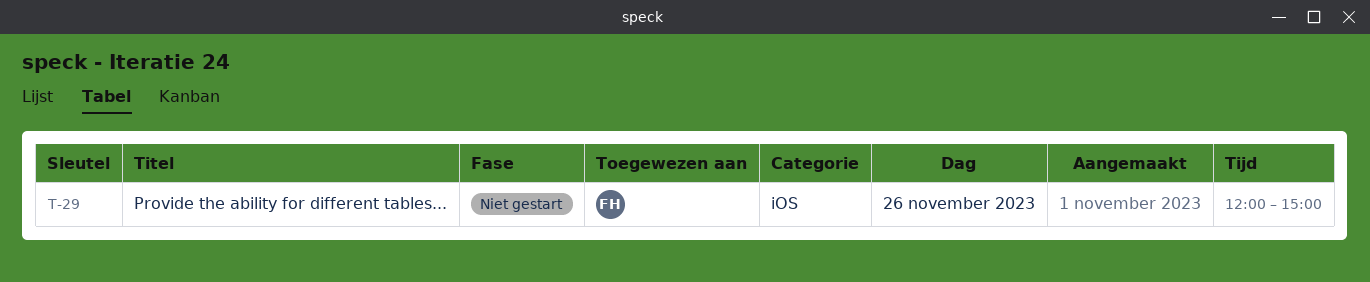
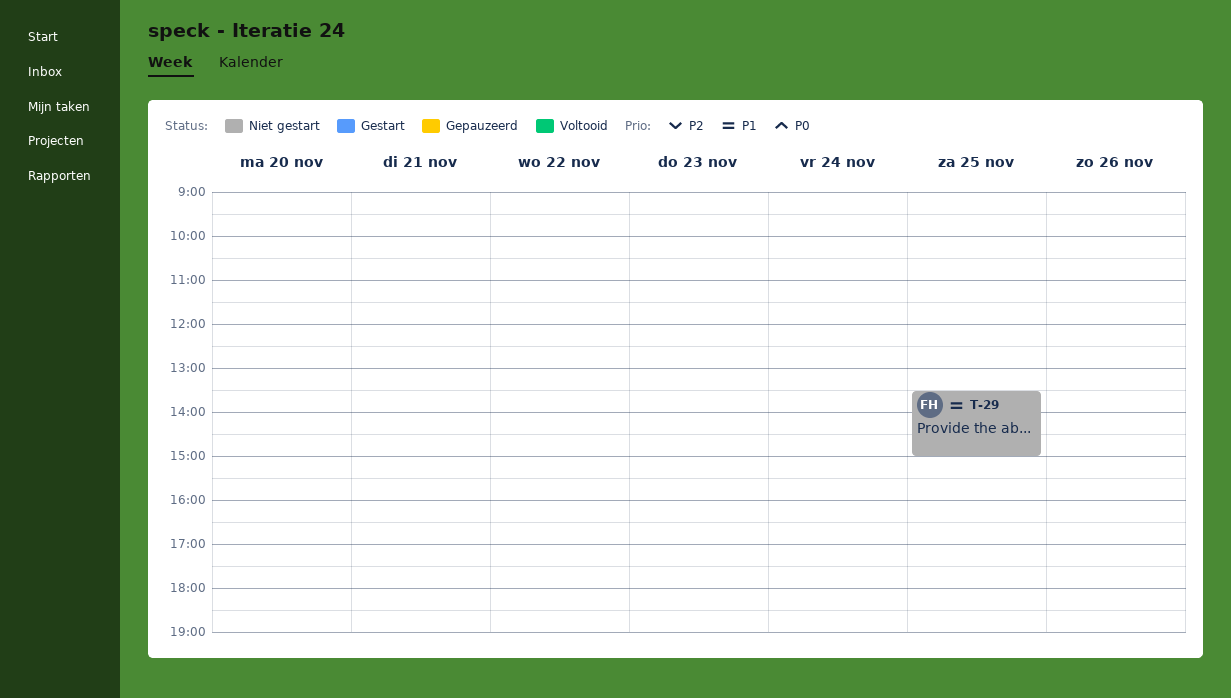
T-29, day: Nov 26 -> Nov 25
T-29, begins: 12:00 -> 13:30

